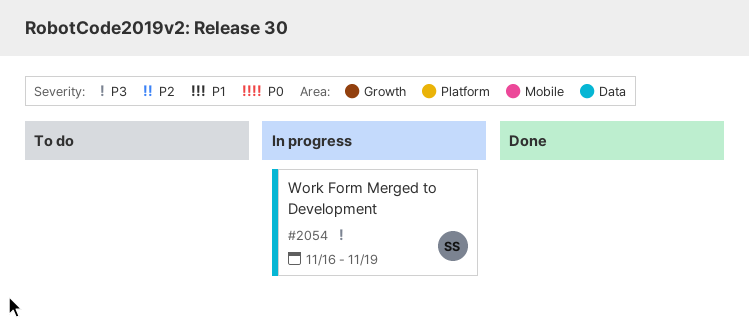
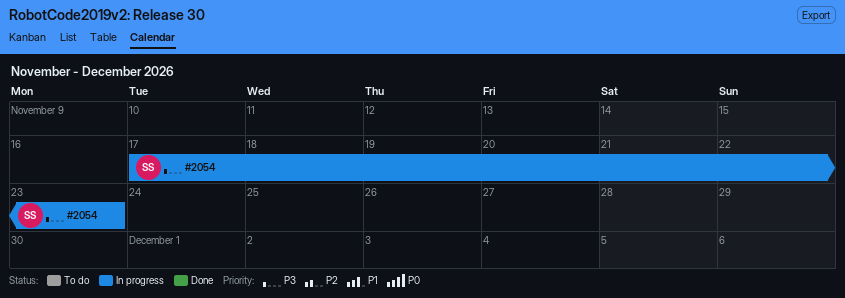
#2054, start: Nov 16 -> Nov 17
#2054, due: Nov 19 -> Nov 23

